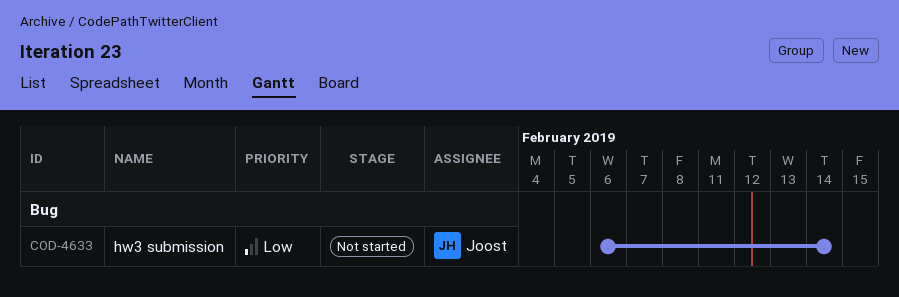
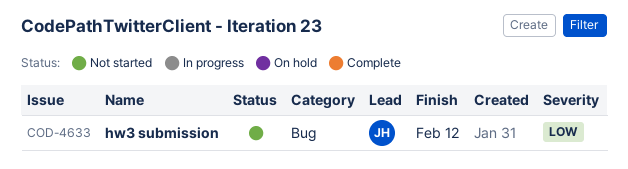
COD-4633, due: Feb 14 -> Feb 12

